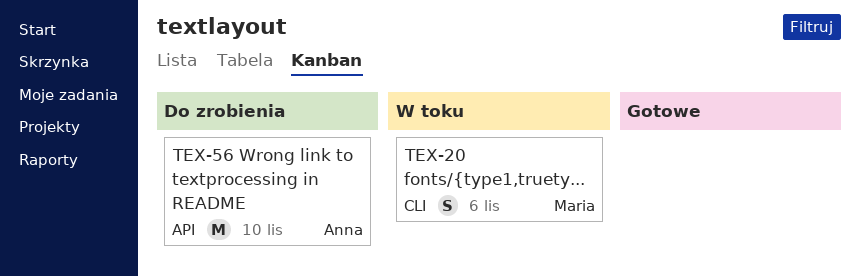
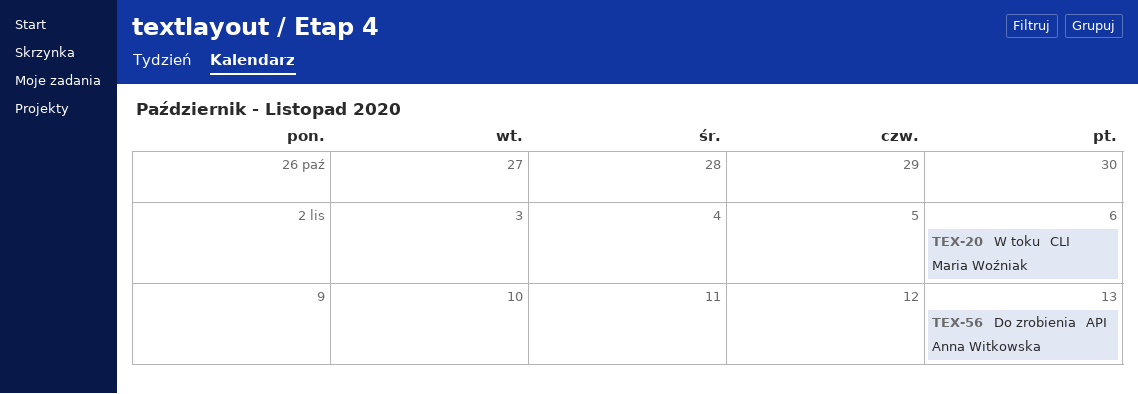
TEX-56, due: Nov 10 -> Nov 13

